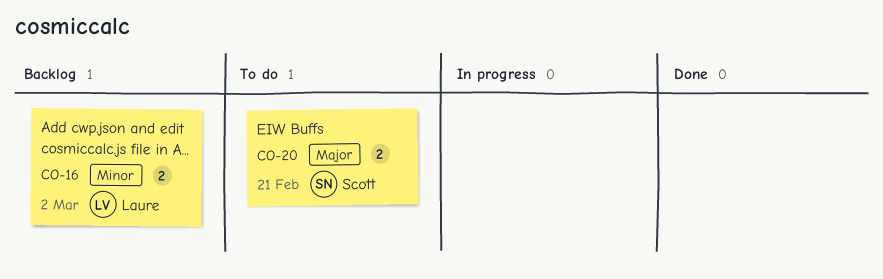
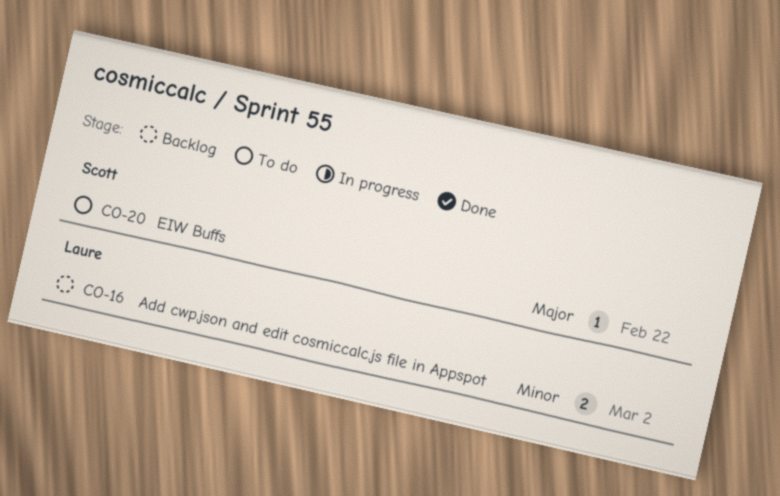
CO-20, estimate: 2 -> 1
CO-20, due: Feb 21 -> Feb 22

